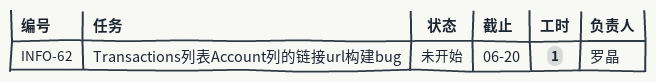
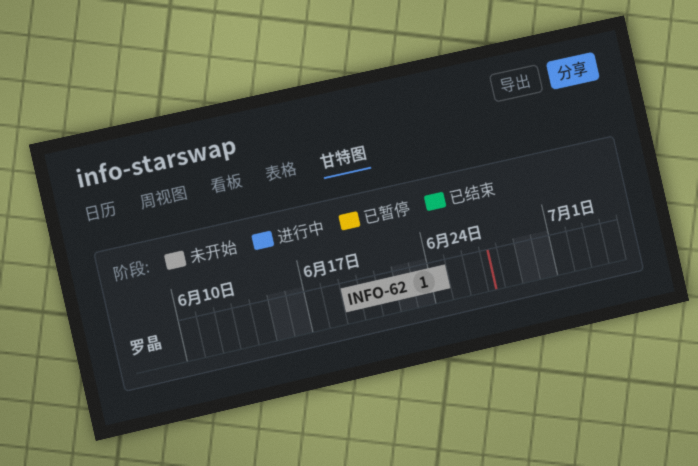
INFO-62, due: Jun 20 -> Jun 24

